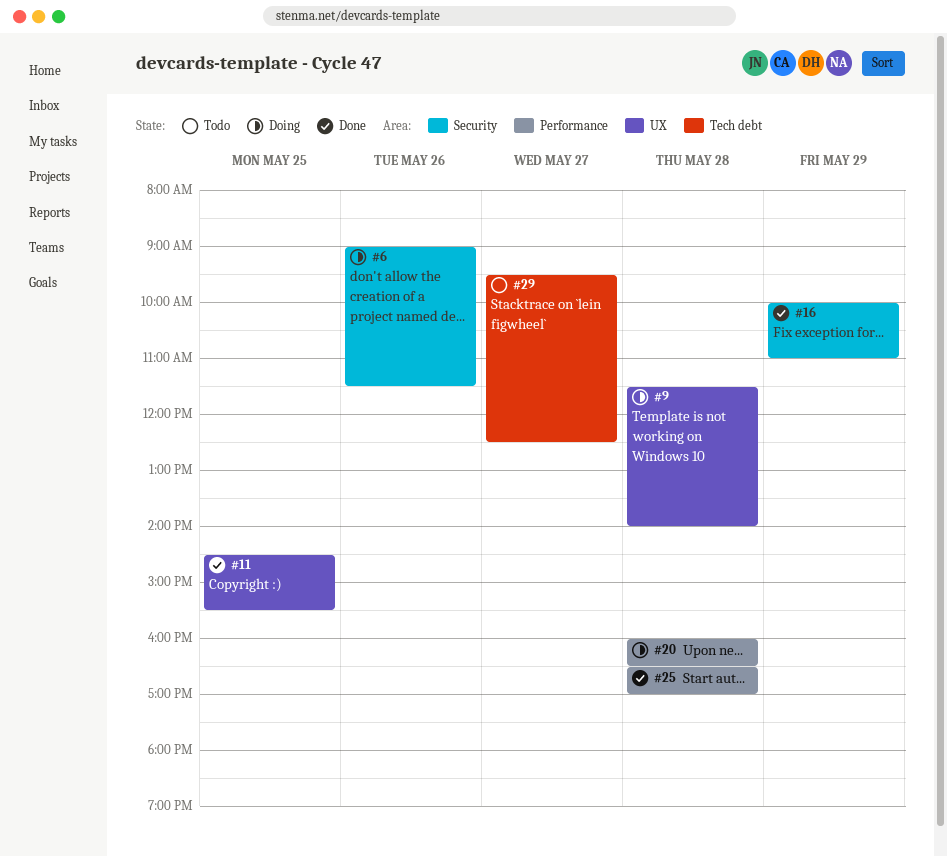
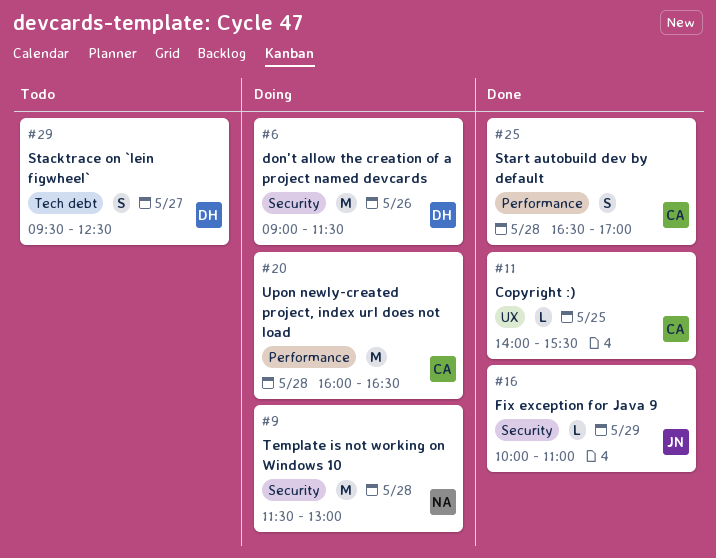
#9, label: UX -> Security
#9, ends: 14:00 -> 13:00
#11, begins: 14:30 -> 14:00

